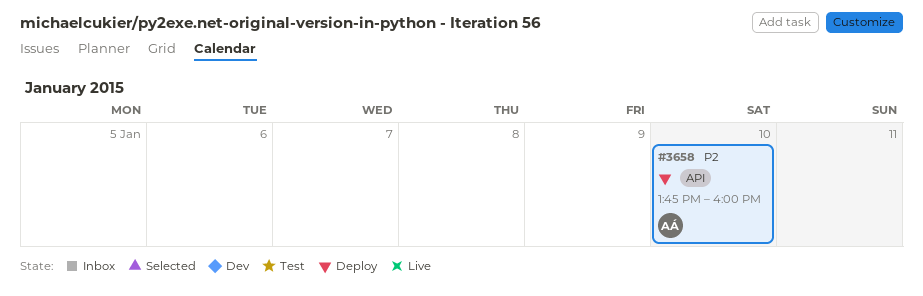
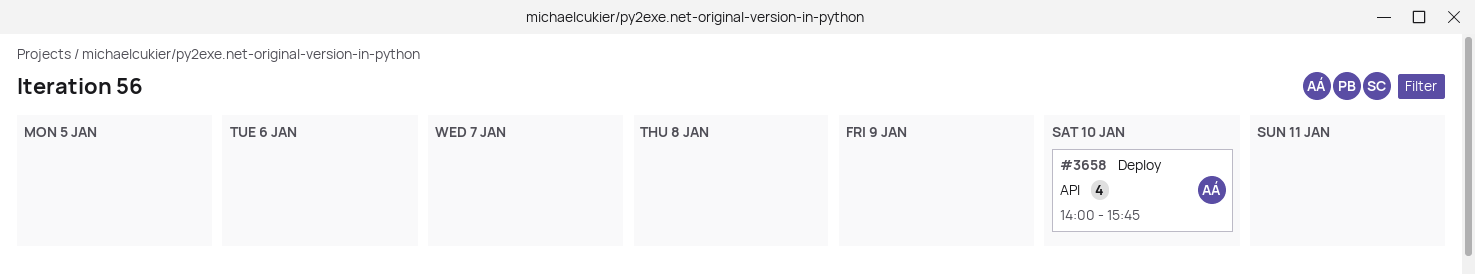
#3658, begins: 13:45 -> 14:00
#3658, ends: 16:00 -> 15:45

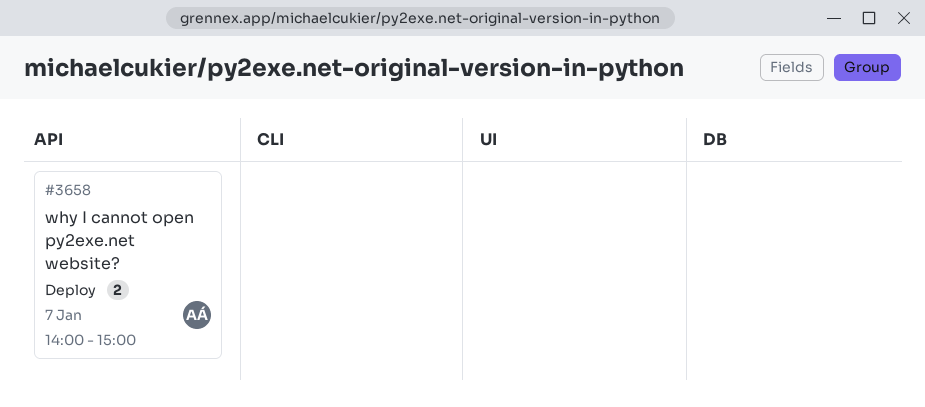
#3658, estimate: 4 -> 2
#3658, day: Jan 10 -> Jan 7
#3658, ends: 15:45 -> 15:00

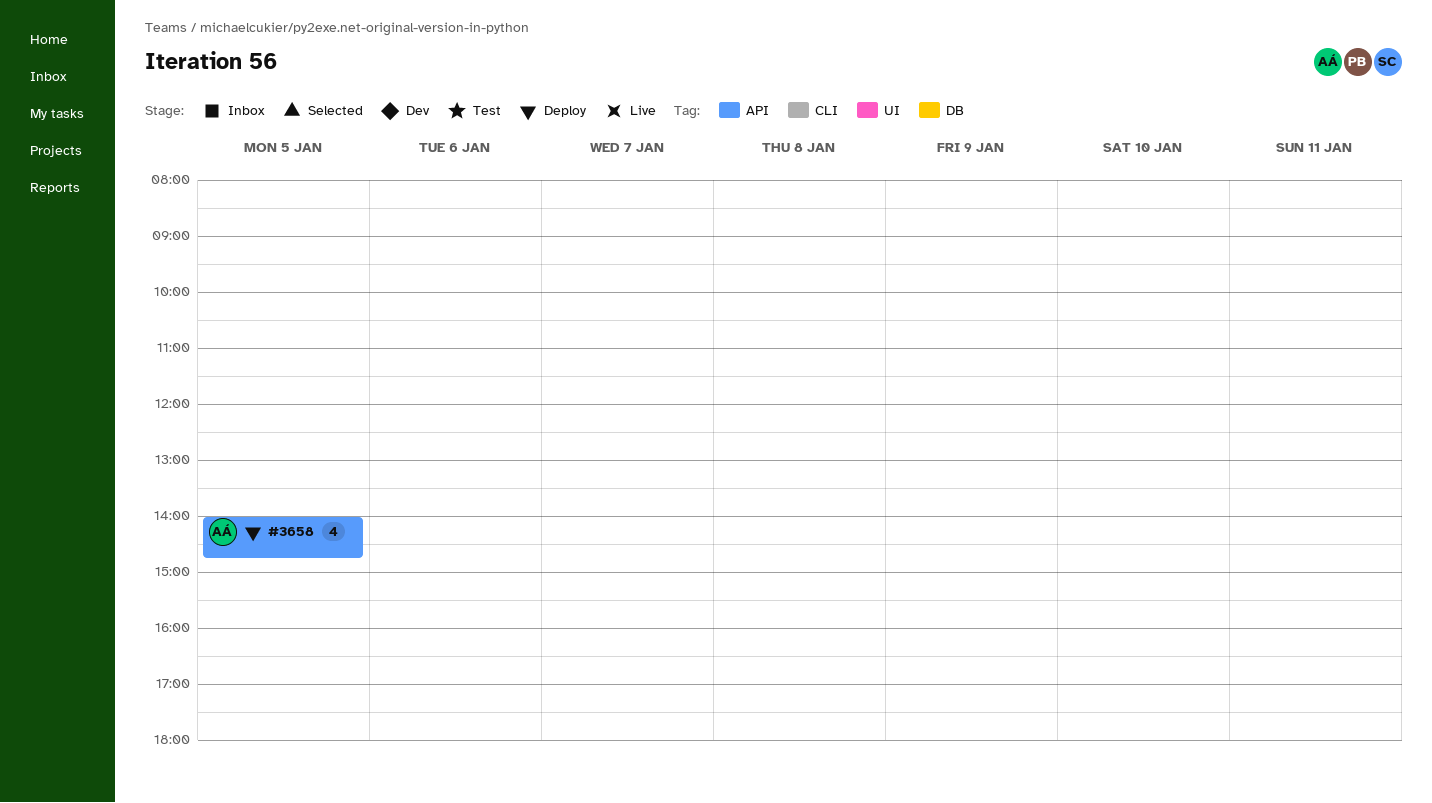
#3658, estimate: 2 -> 4
#3658, day: Jan 7 -> Jan 5
#3658, ends: 15:00 -> 14:45

